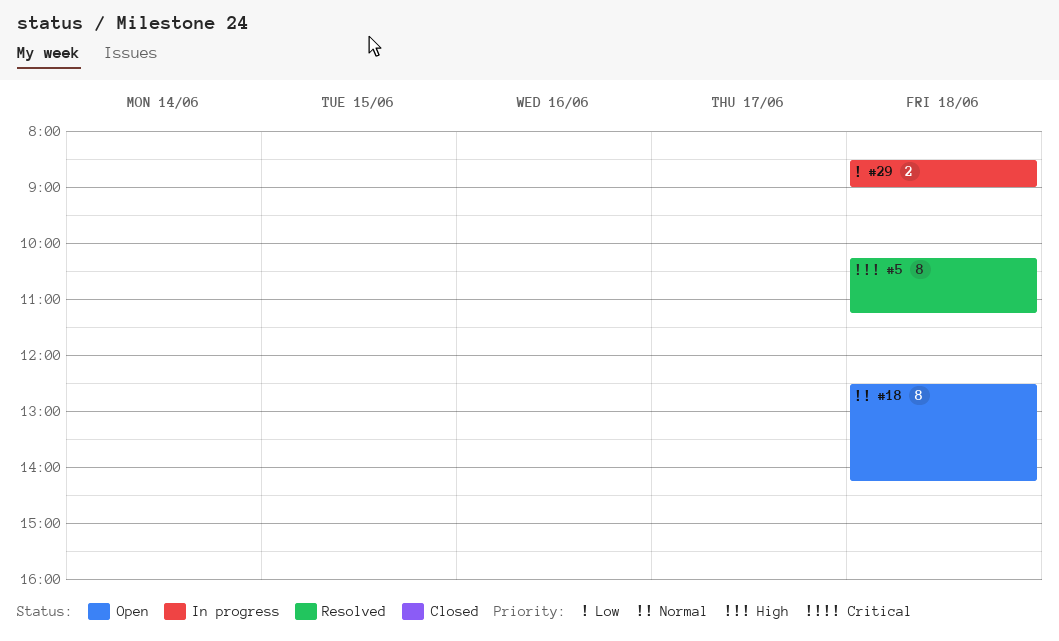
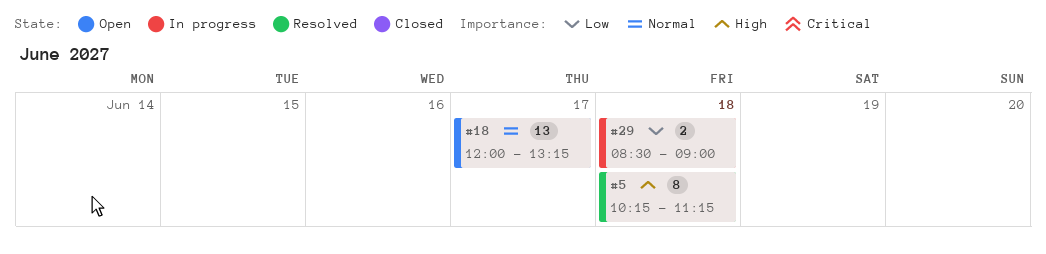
#18, estimate: 8 -> 13
#18, day: Jun 18 -> Jun 17
#18, begins: 12:30 -> 12:00
#18, ends: 14:15 -> 13:15

